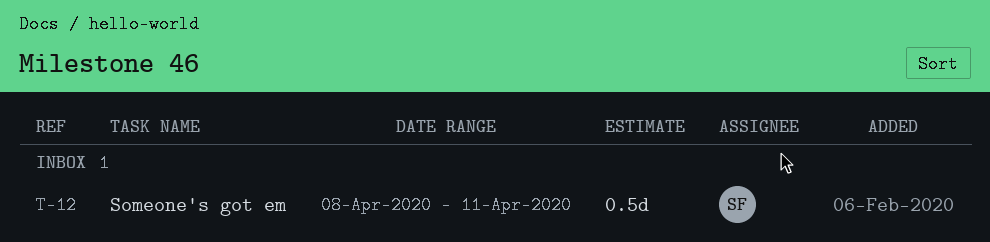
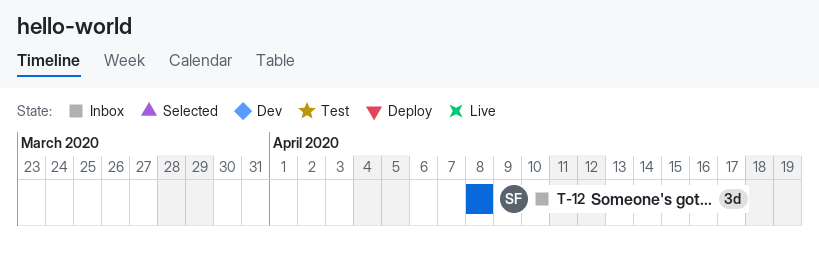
T-12, estimate: 0.5d -> 3d
T-12, due: Apr 11 -> Apr 8

